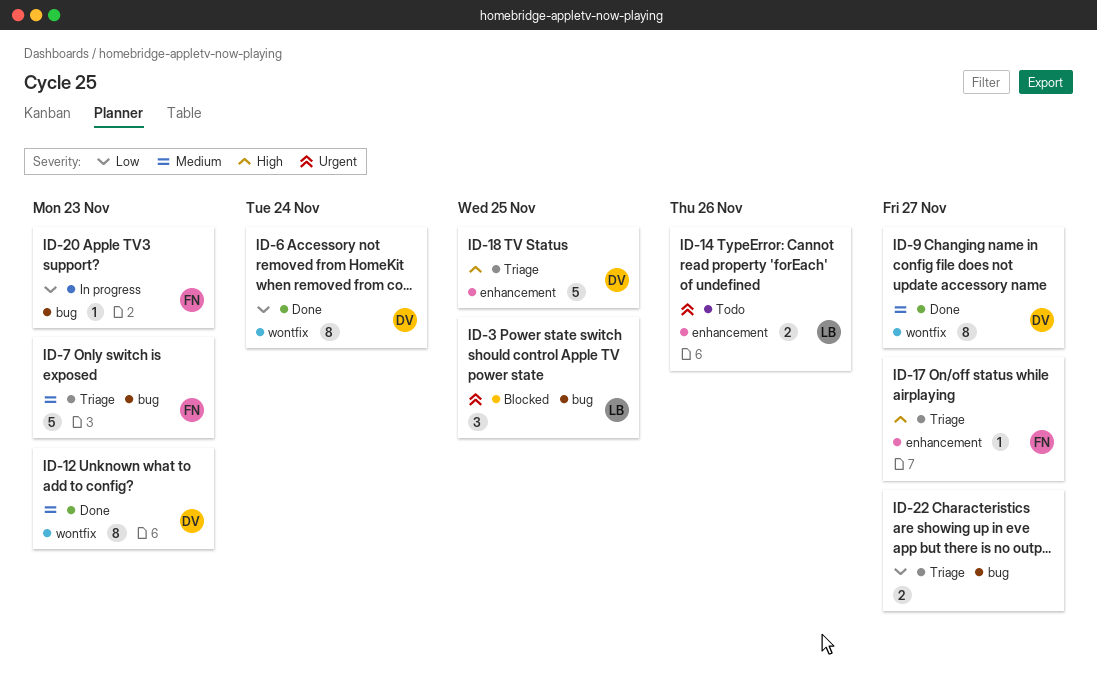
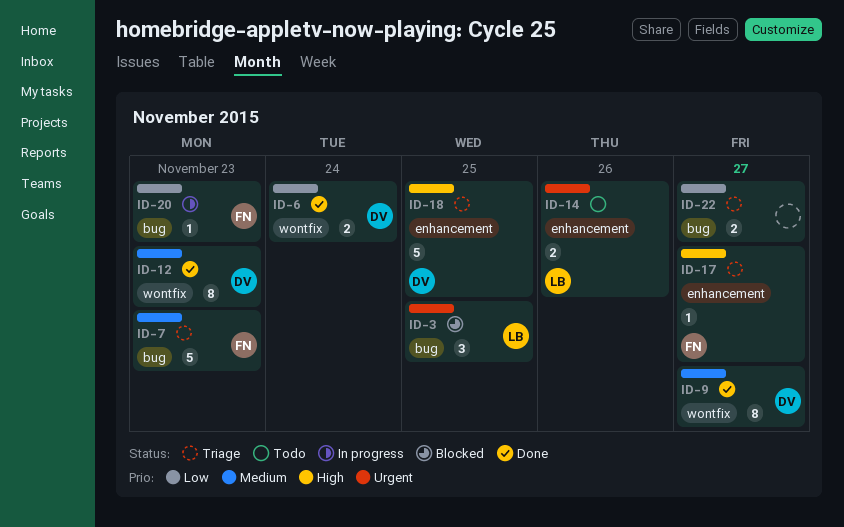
ID-6, estimate: 8 -> 2

